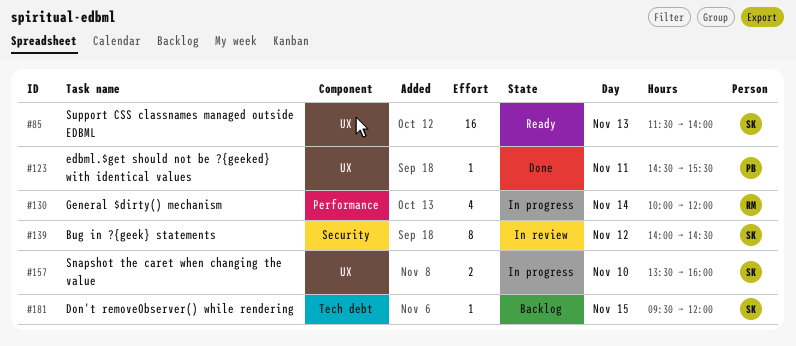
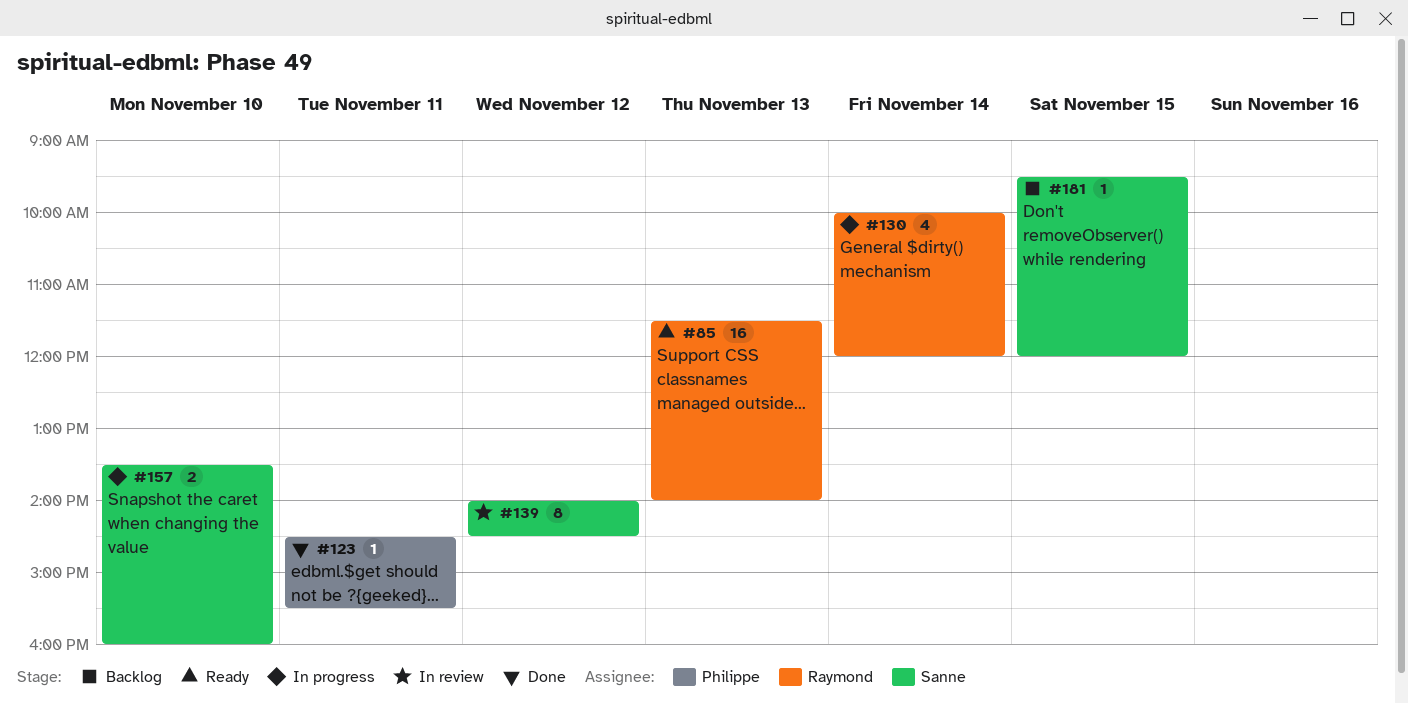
#85, owner: Sanne -> Raymond

